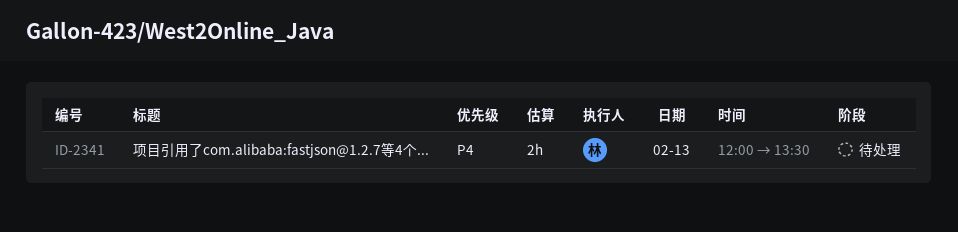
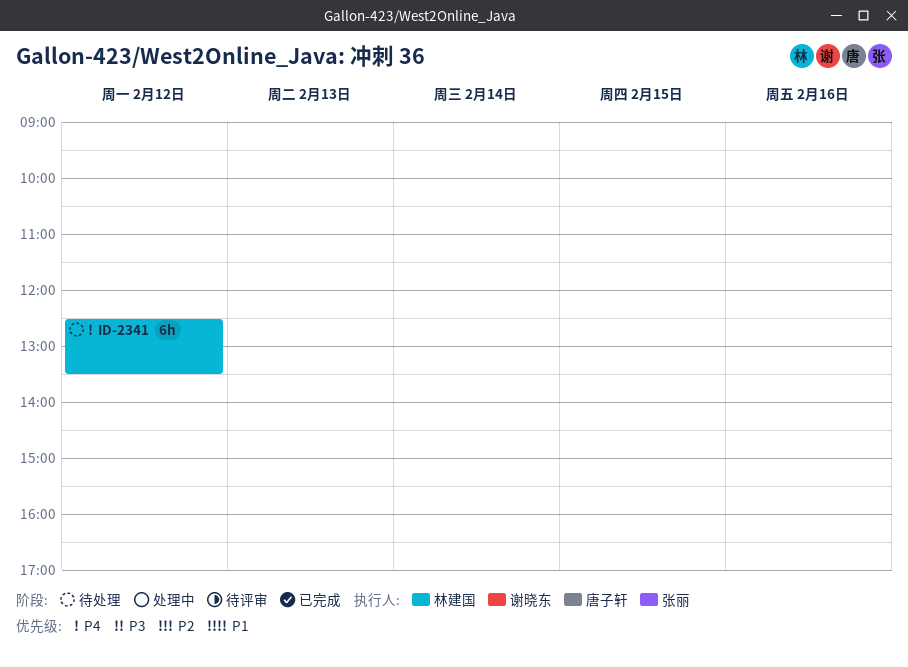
ID-2341, estimate: 2h -> 6h
ID-2341, day: Feb 13 -> Feb 12
ID-2341, begins: 12:00 -> 12:30

